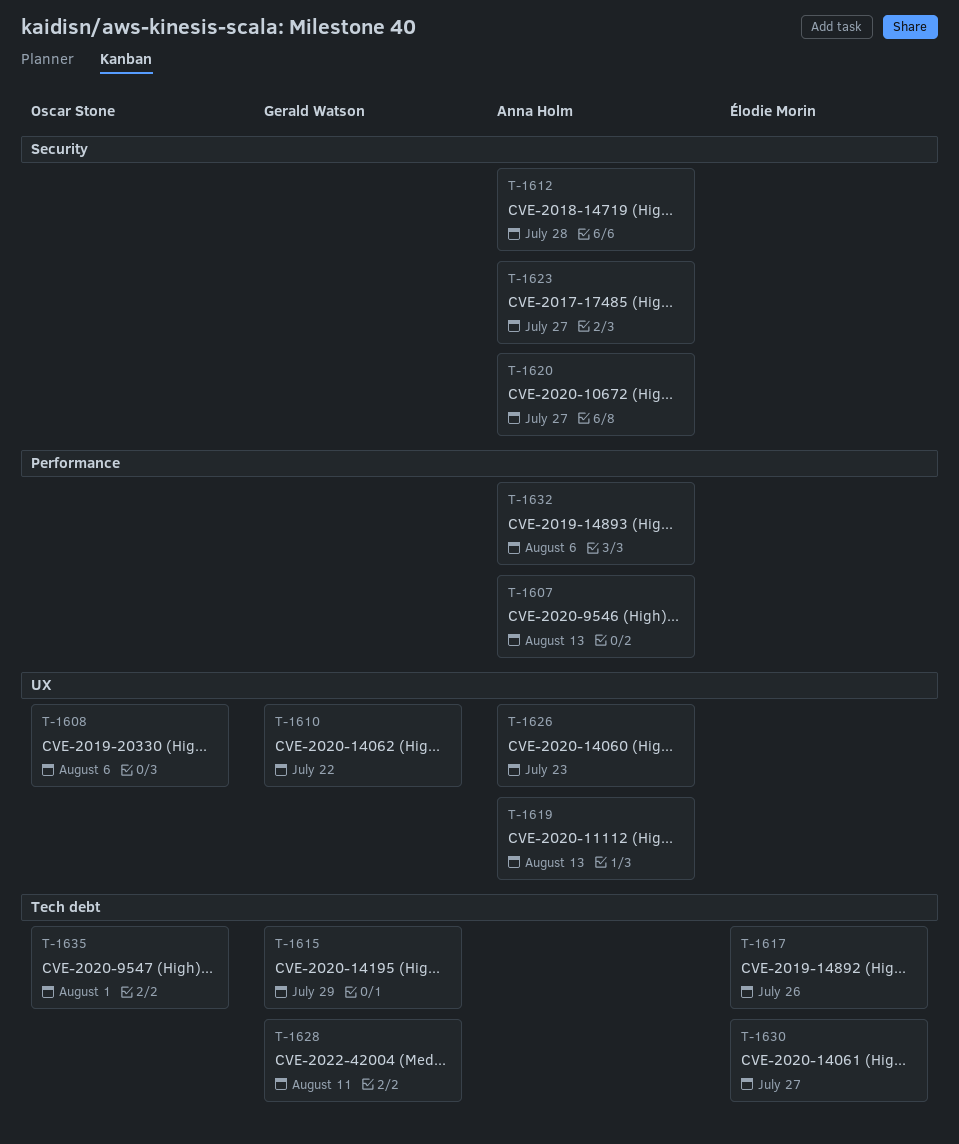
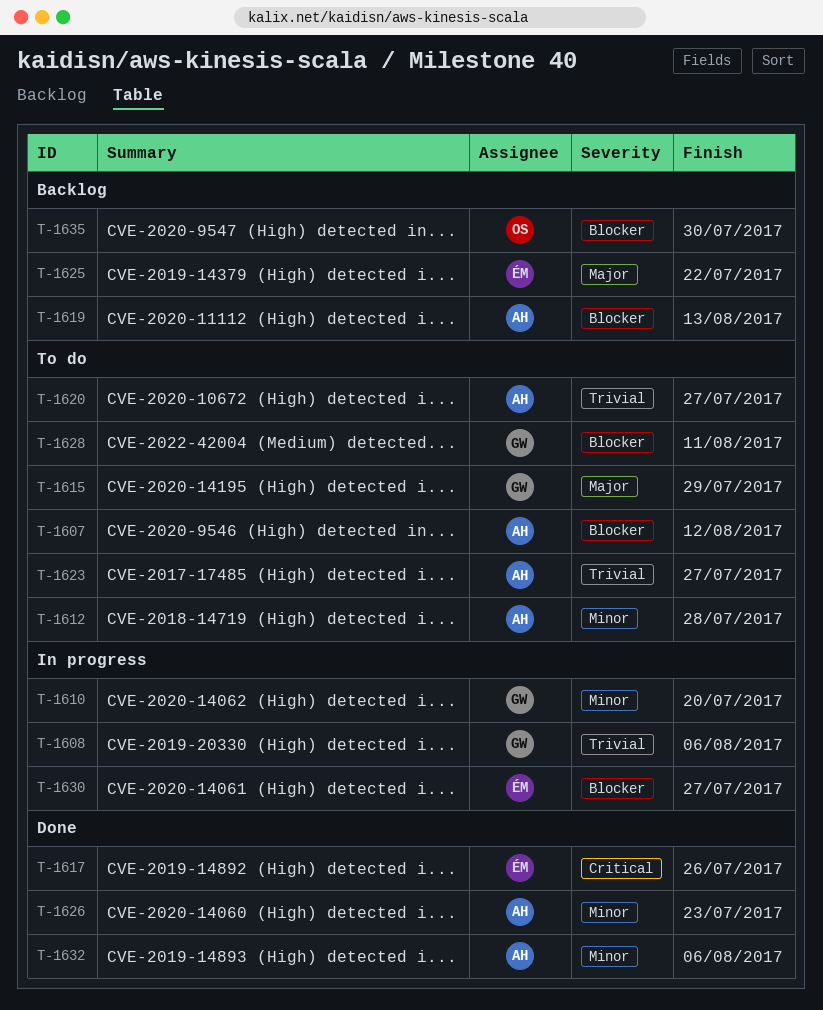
T-1607, due: Aug 13 -> Aug 12
T-1608, owner: Oscar Stone -> Gerald Watson
T-1610, due: Jul 22 -> Jul 20
T-1625: none -> present
T-1635, due: Aug 1 -> Jul 30

